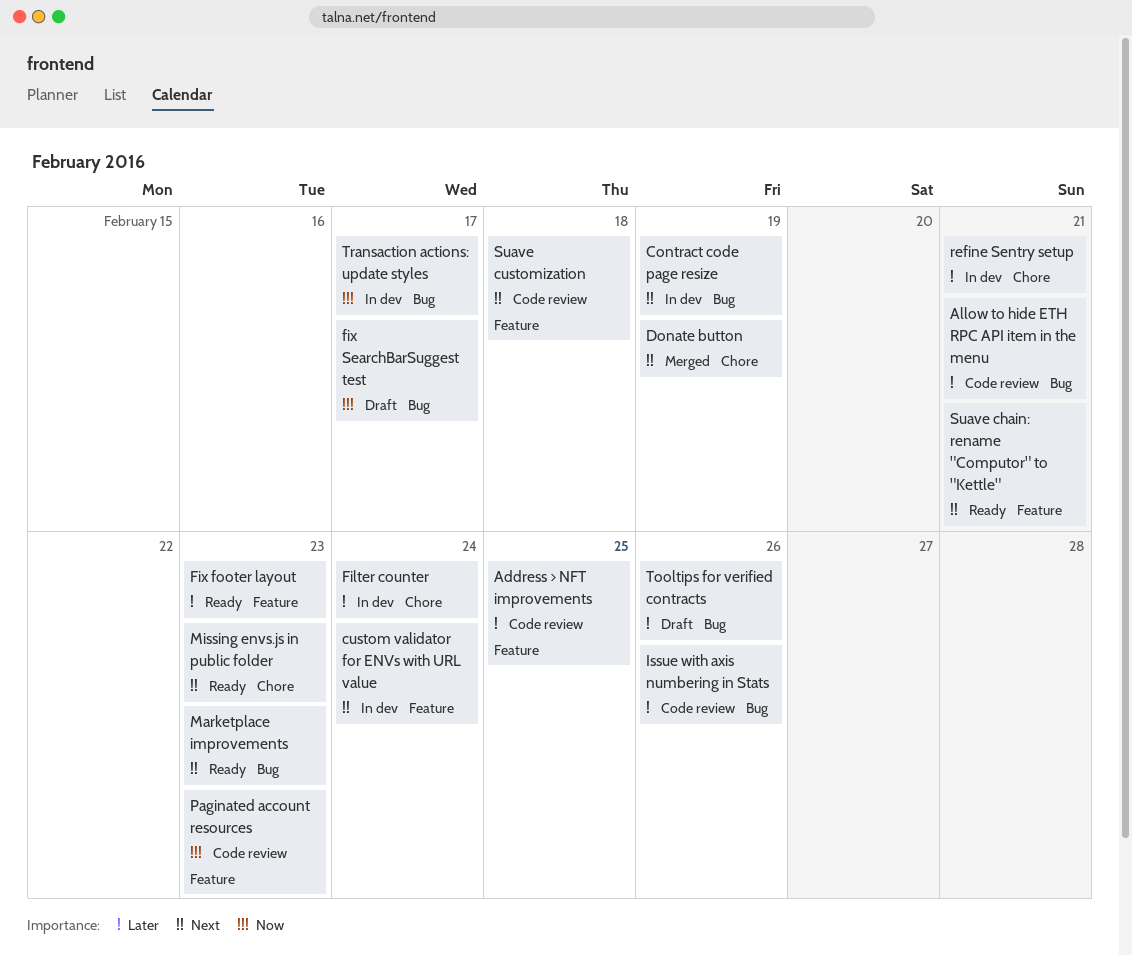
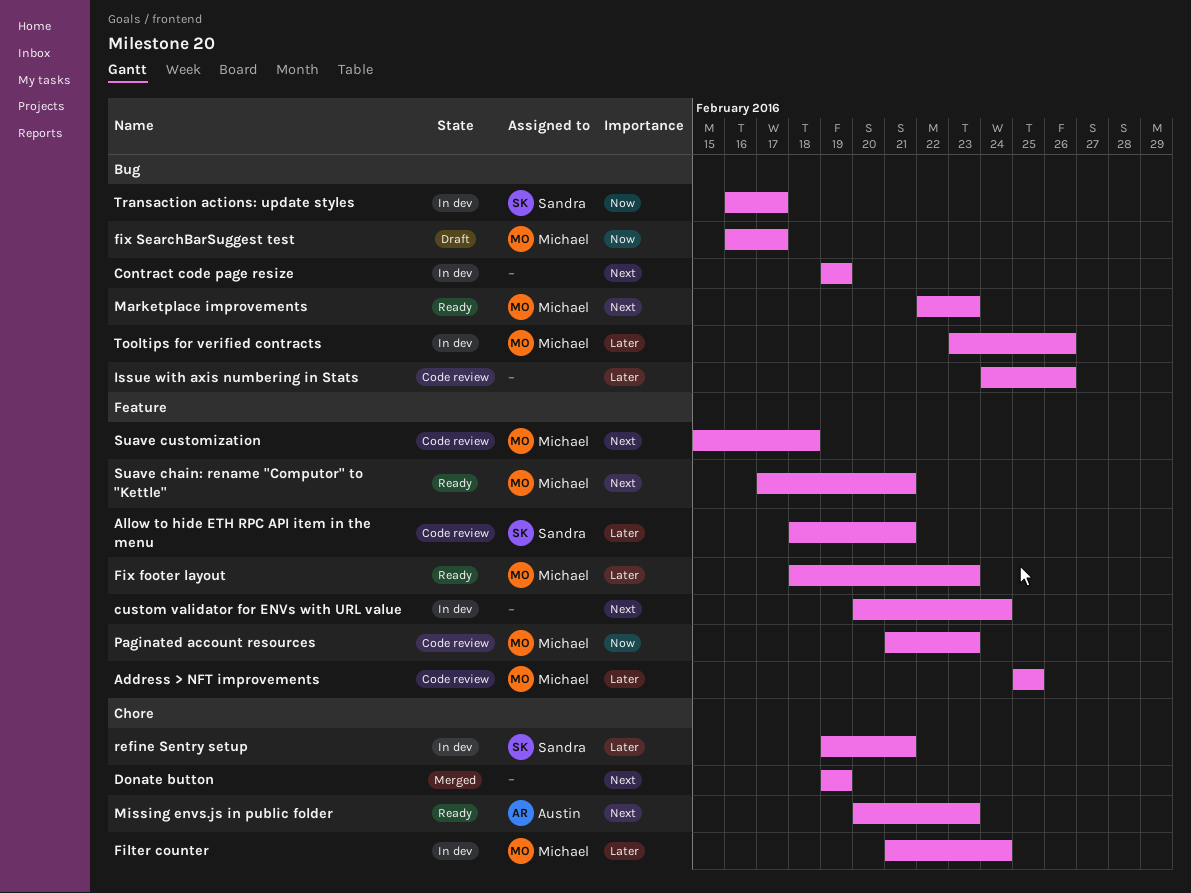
Allow to hide ETH RPC API item in the menu, label: Bug -> Feature
Tooltips for verified contracts, status: Draft -> In dev

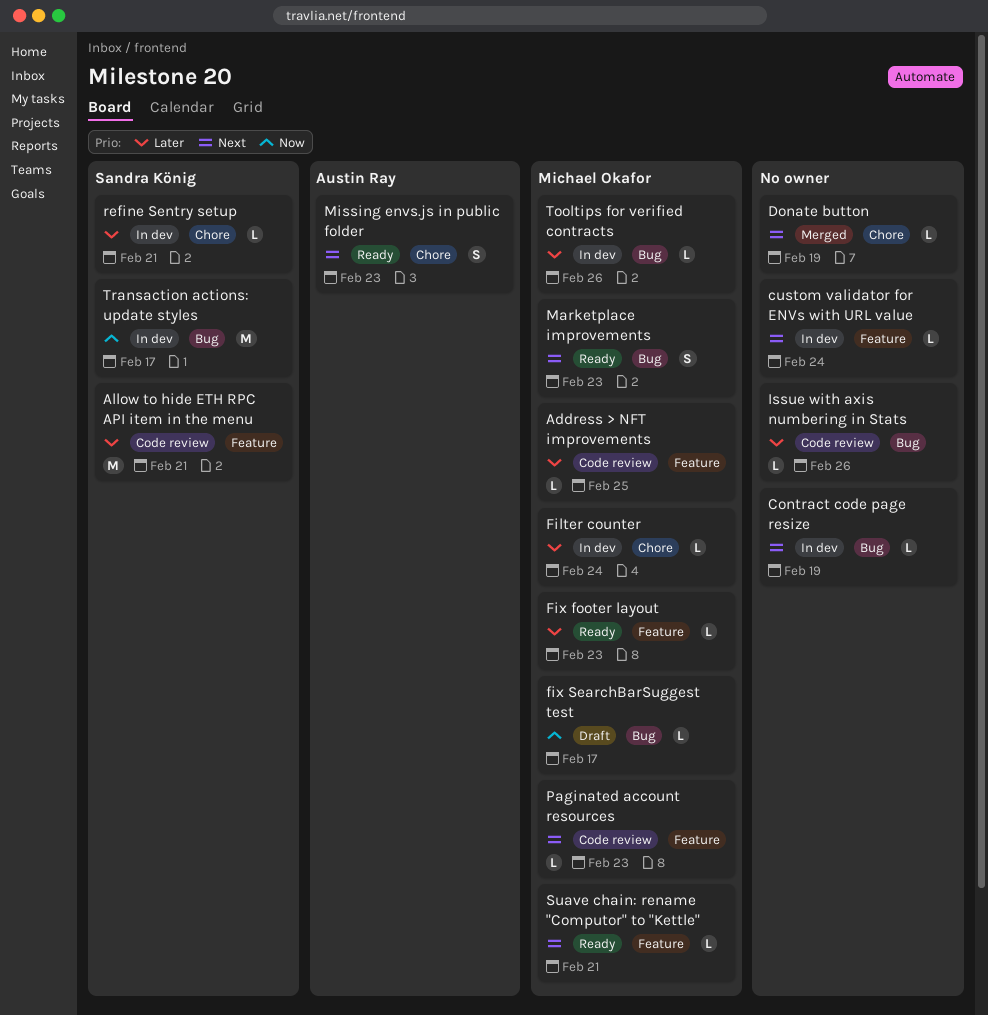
Paginated account resources, priority: Now -> Next
Suave customization: present -> none

